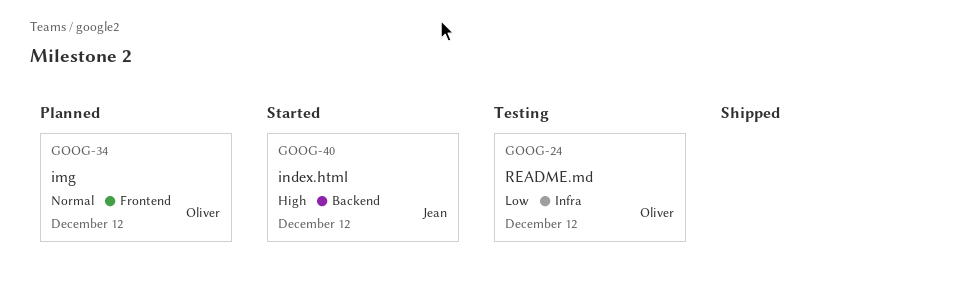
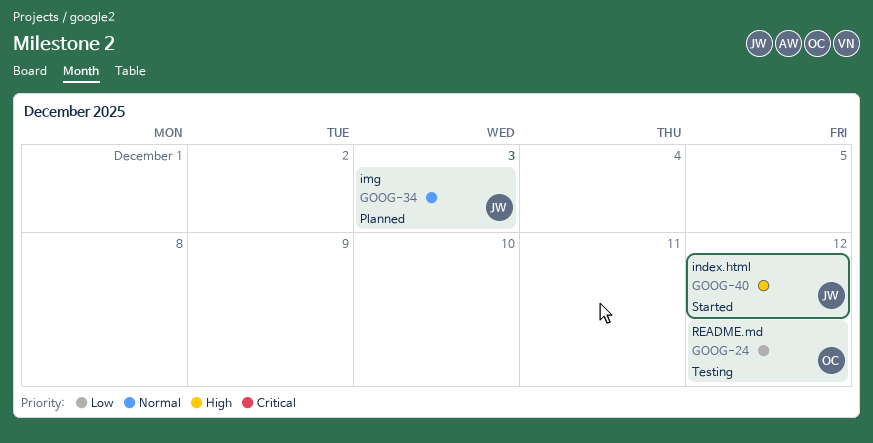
GOOG-34, owner: Oliver -> Jean
GOOG-34, due: Dec 12 -> Dec 3

